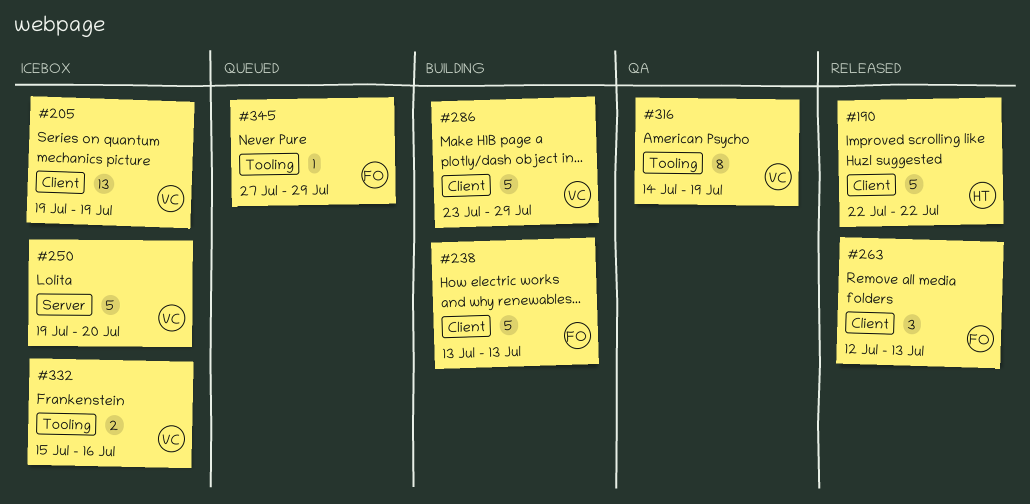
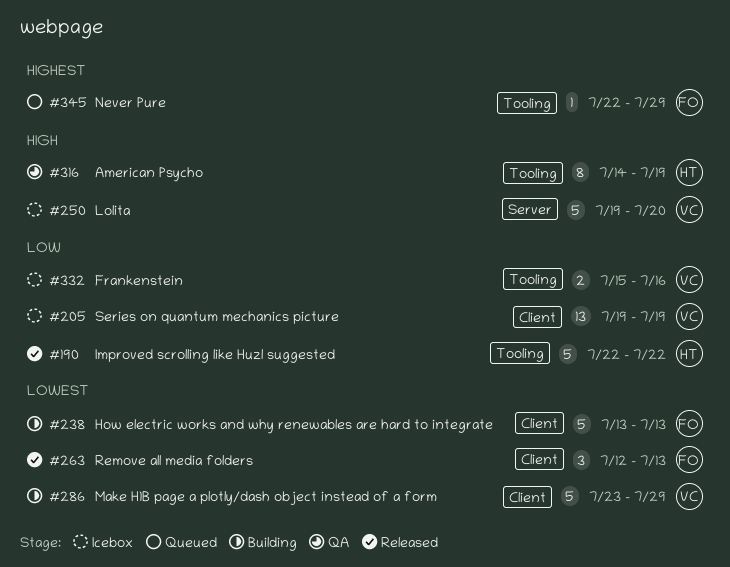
#190, label: Client -> Tooling
#316, owner: VC -> HT
#345, start: Jul 27 -> Jul 22

